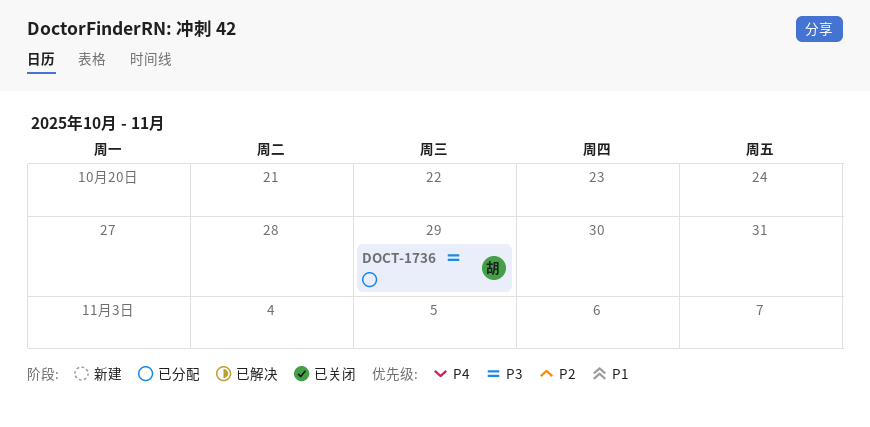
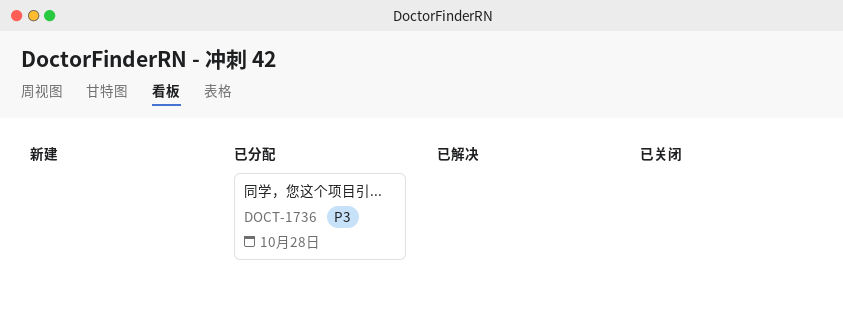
DOCT-1736, due: Oct 29 -> Oct 28

